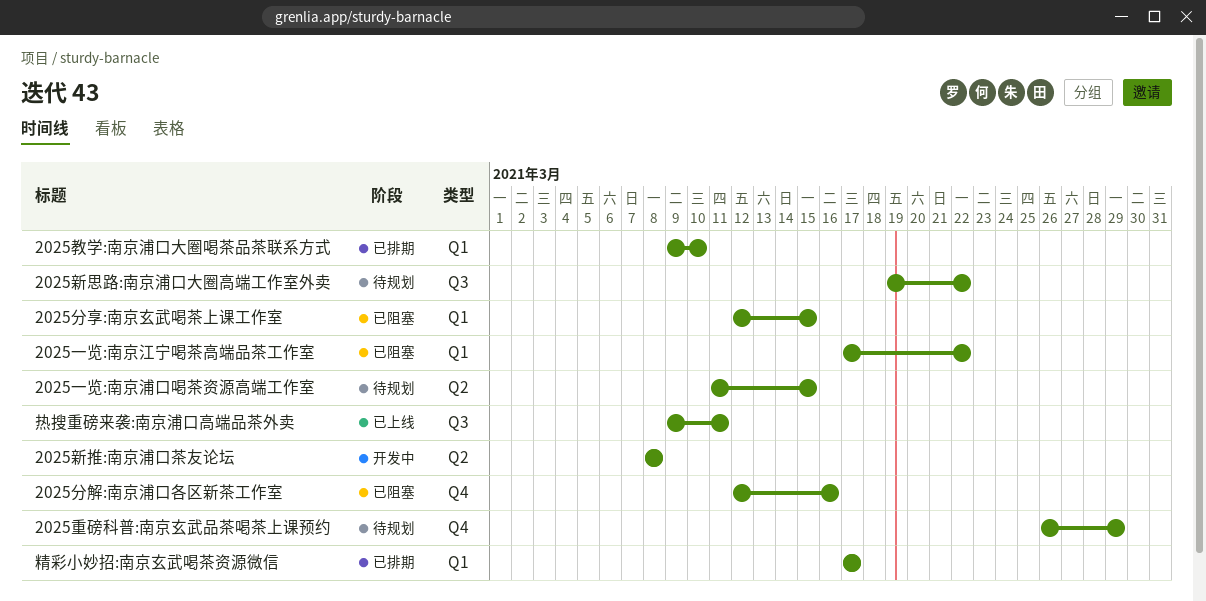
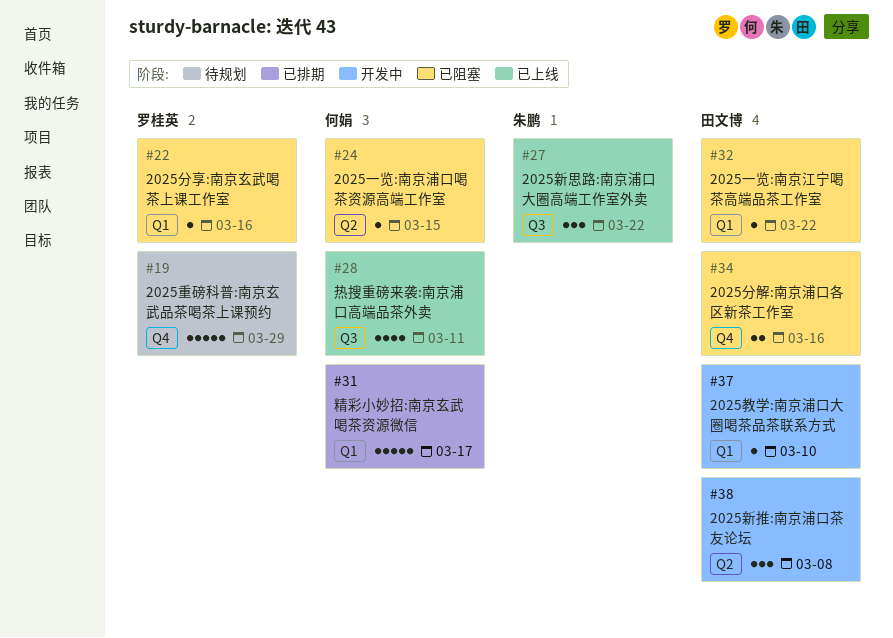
2025一览:南京浦口喝茶资源高端工作室, status: 待规划 -> 已阻塞
2025分享:南京玄武喝茶上课工作室, due: Mar 15 -> Mar 16
2025教学:南京浦口大圈喝茶品茶联系方式, status: 已排期 -> 开发中
2025新思路:南京浦口大圈高端工作室外卖, status: 待规划 -> 已上线

